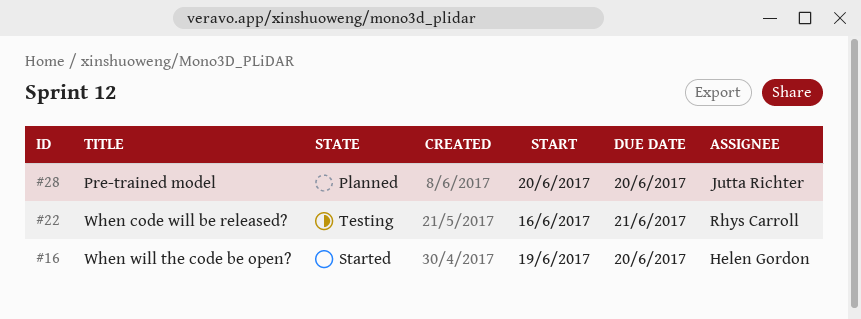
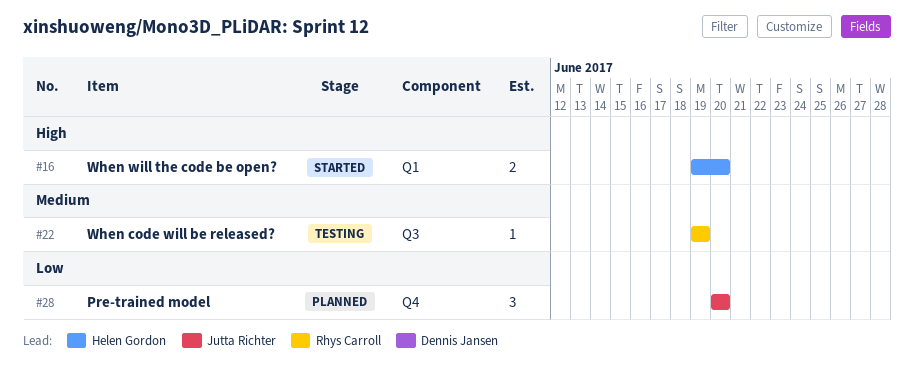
#22, start: Jun 16 -> Jun 19
#22, due: Jun 21 -> Jun 19

